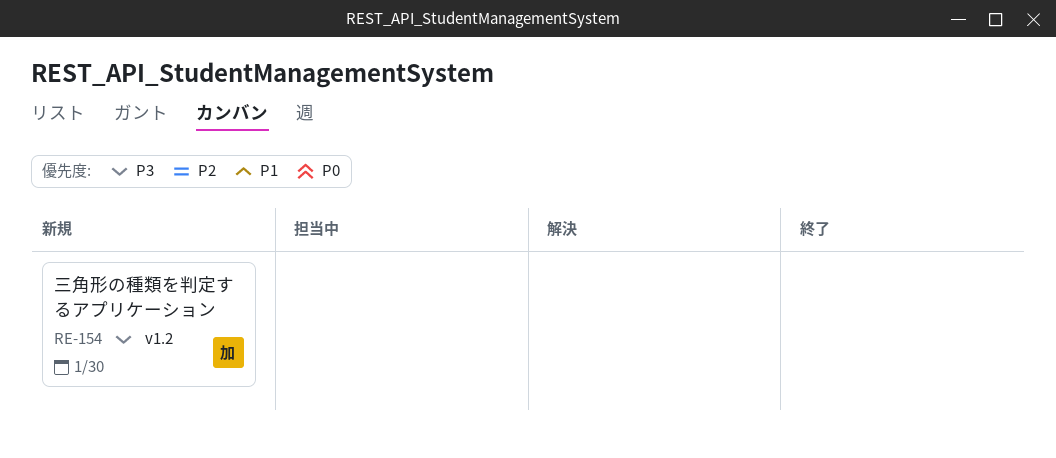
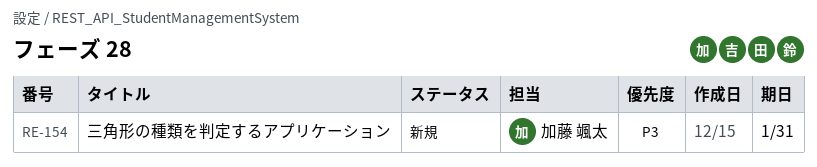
RE-154, due: Jan 30 -> Jan 31

